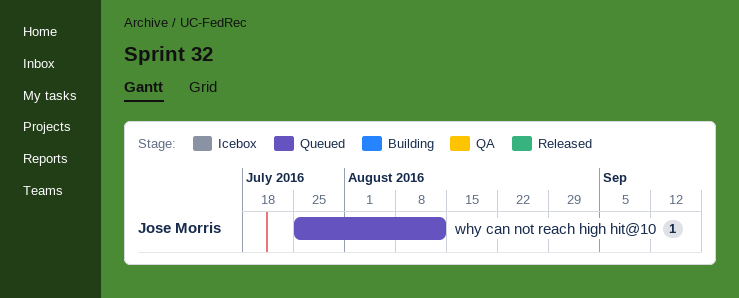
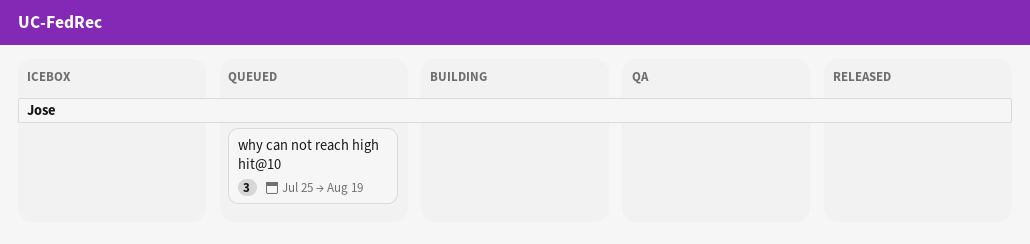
why can not reach high hit@10, estimate: 1 -> 3
why can not reach high hit@10, due: Aug 12 -> Aug 19

